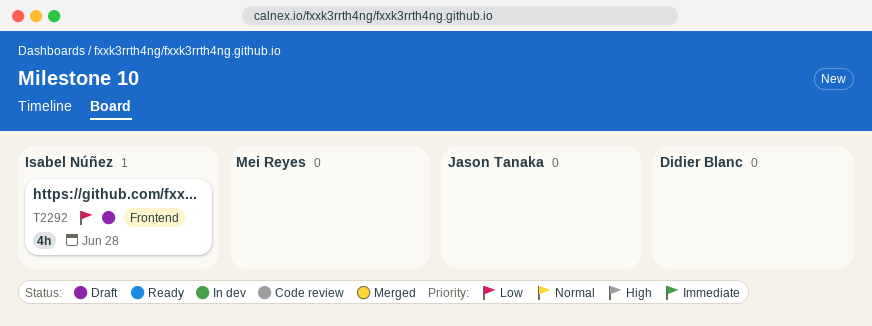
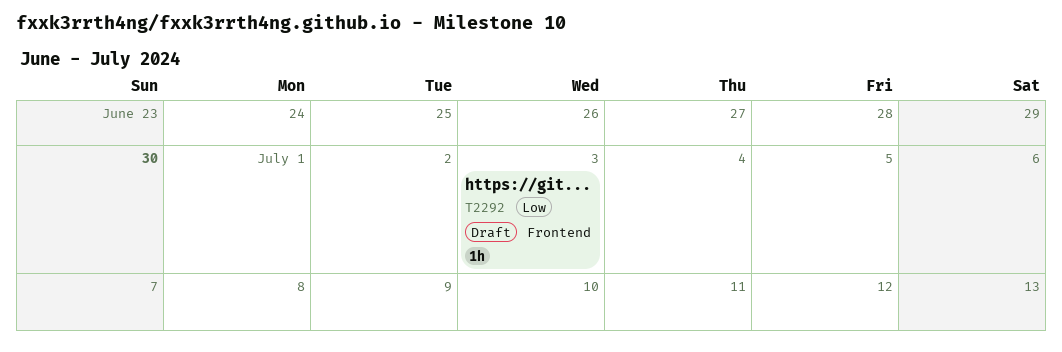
T2292, estimate: 4h -> 1h
T2292, due: Jun 28 -> Jul 3

